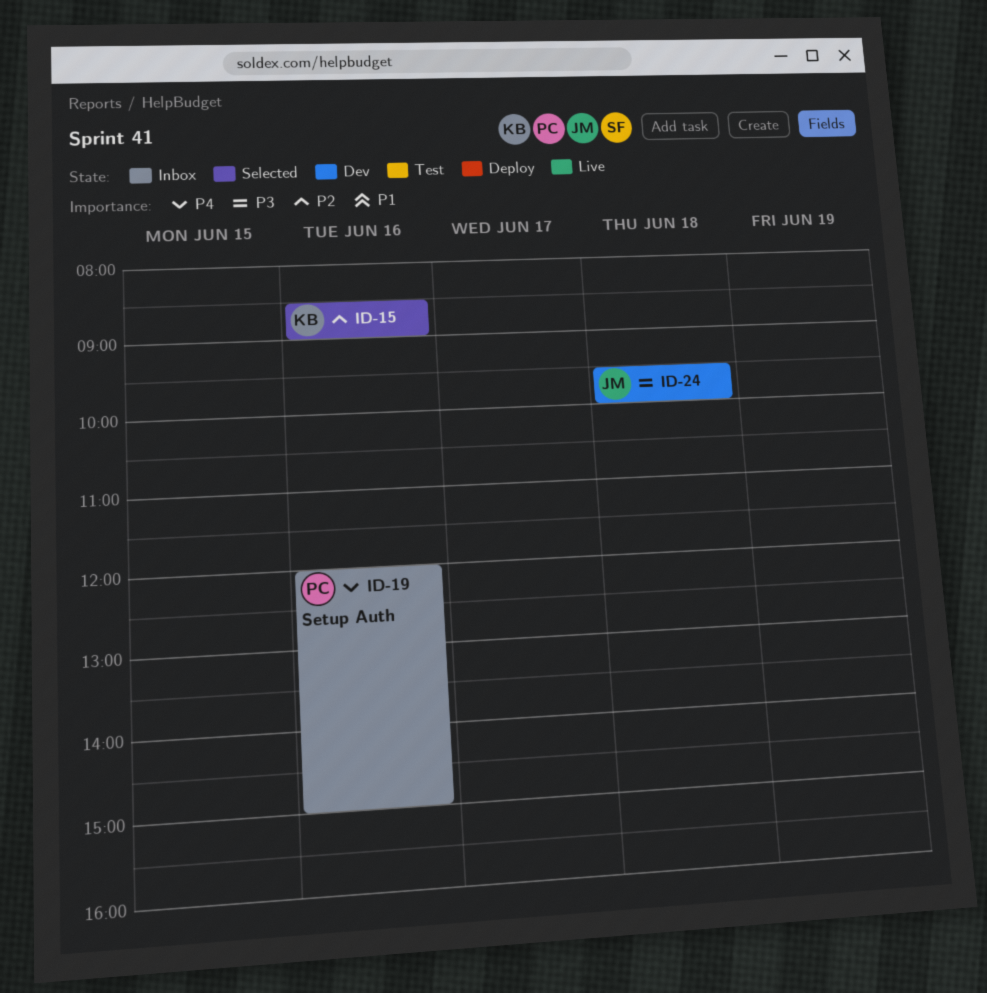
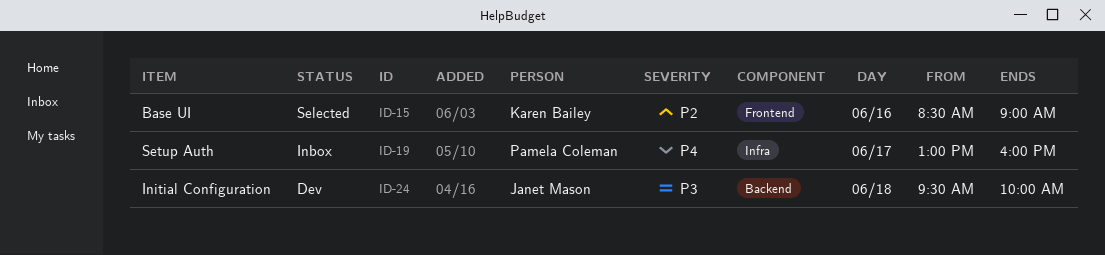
ID-19, day: Jun 16 -> Jun 17
ID-19, begins: 12:00 -> 13:00
ID-19, ends: 15:00 -> 16:00

